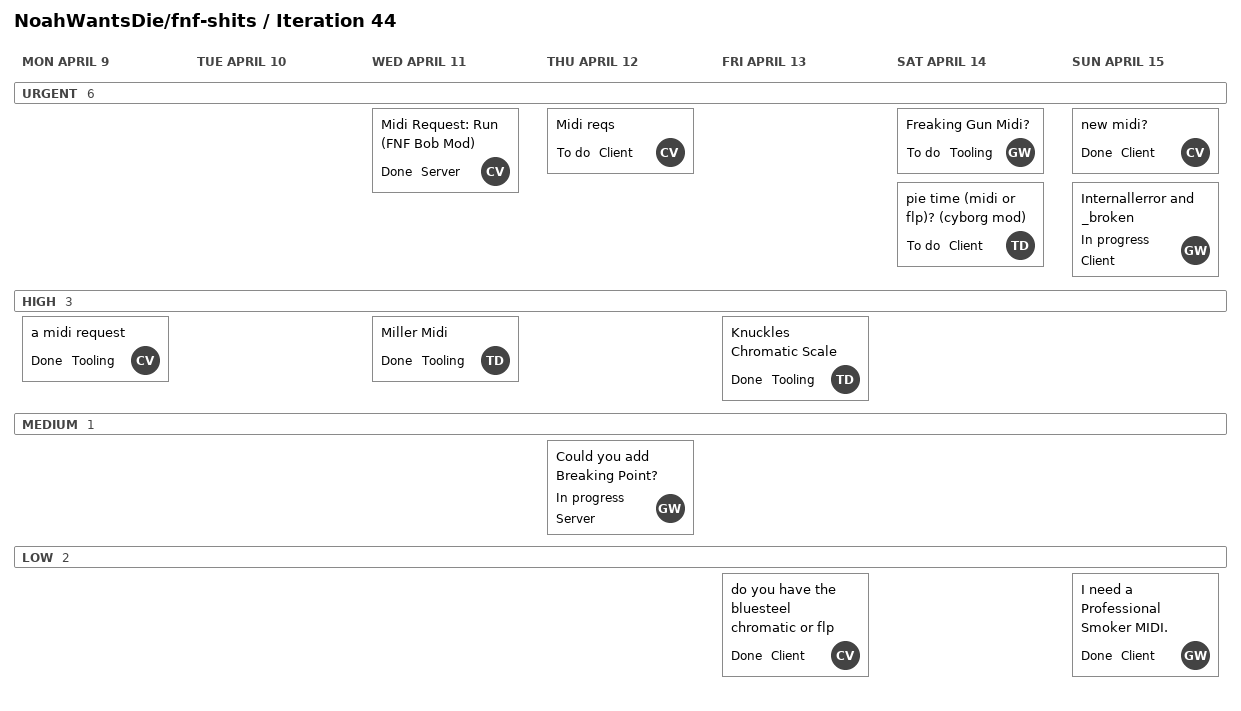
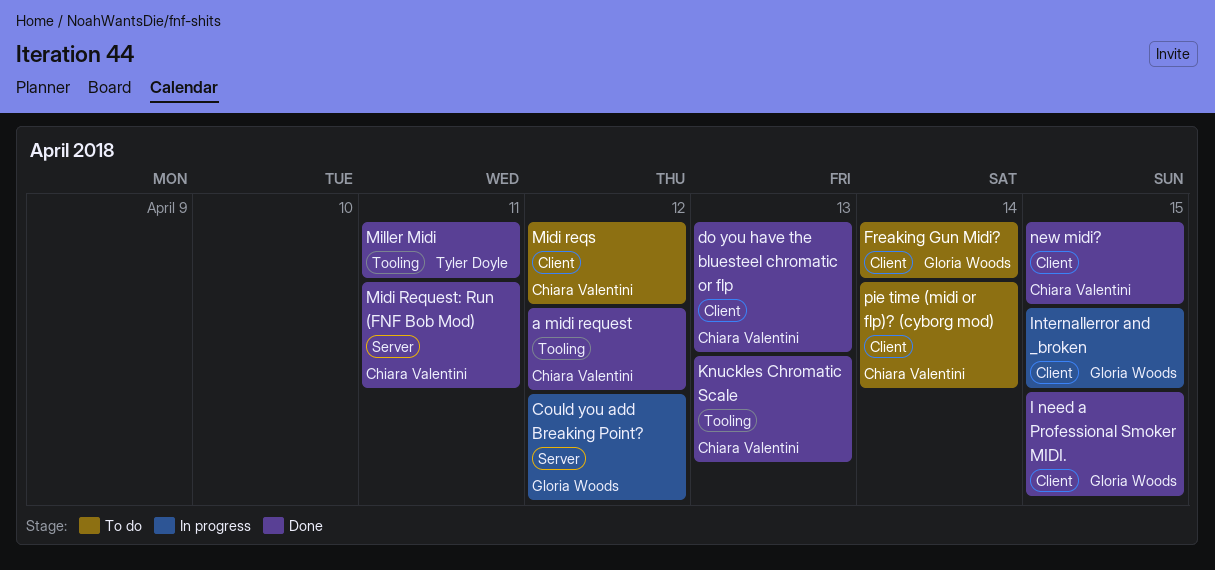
a midi request, due: Apr 9 -> Apr 12
Freaking Gun Midi?, label: Tooling -> Client
Knuckles Chromatic Scale, owner: Tyler Doyle -> Chiara Valentini
pie time (midi or flp)? (cyborg mod), owner: Tyler Doyle -> Chiara Valentini

